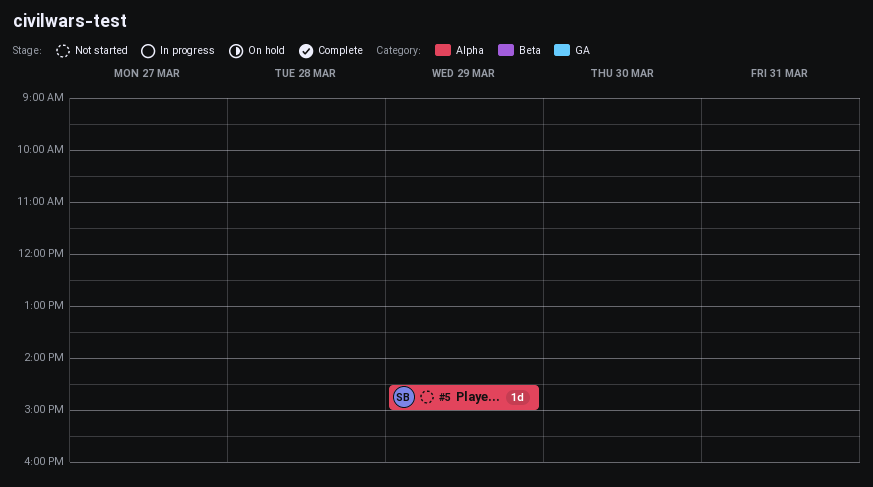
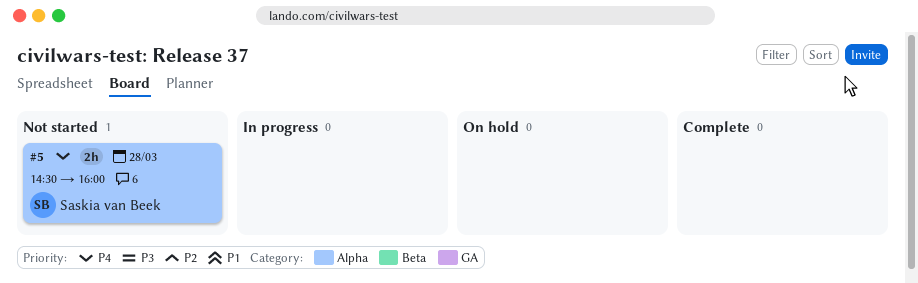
#5, estimate: 1d -> 2h
#5, day: Mar 29 -> Mar 28
#5, ends: 15:00 -> 16:00

